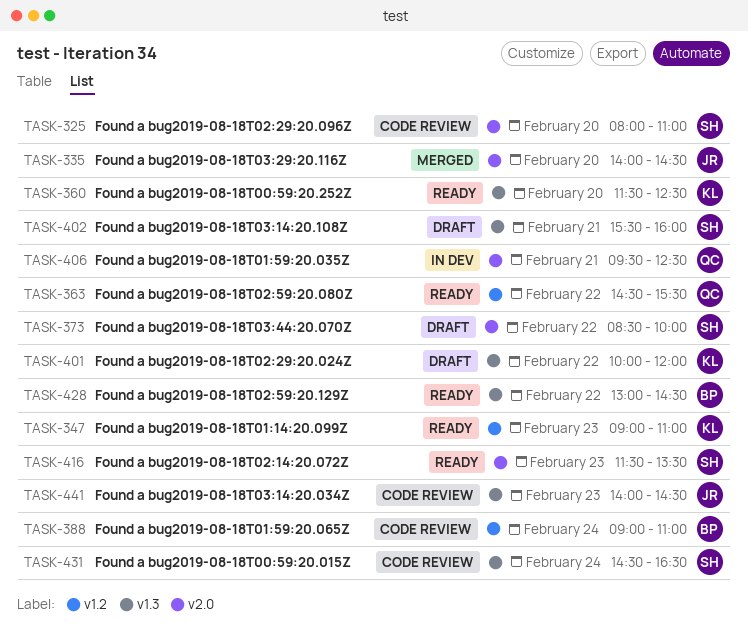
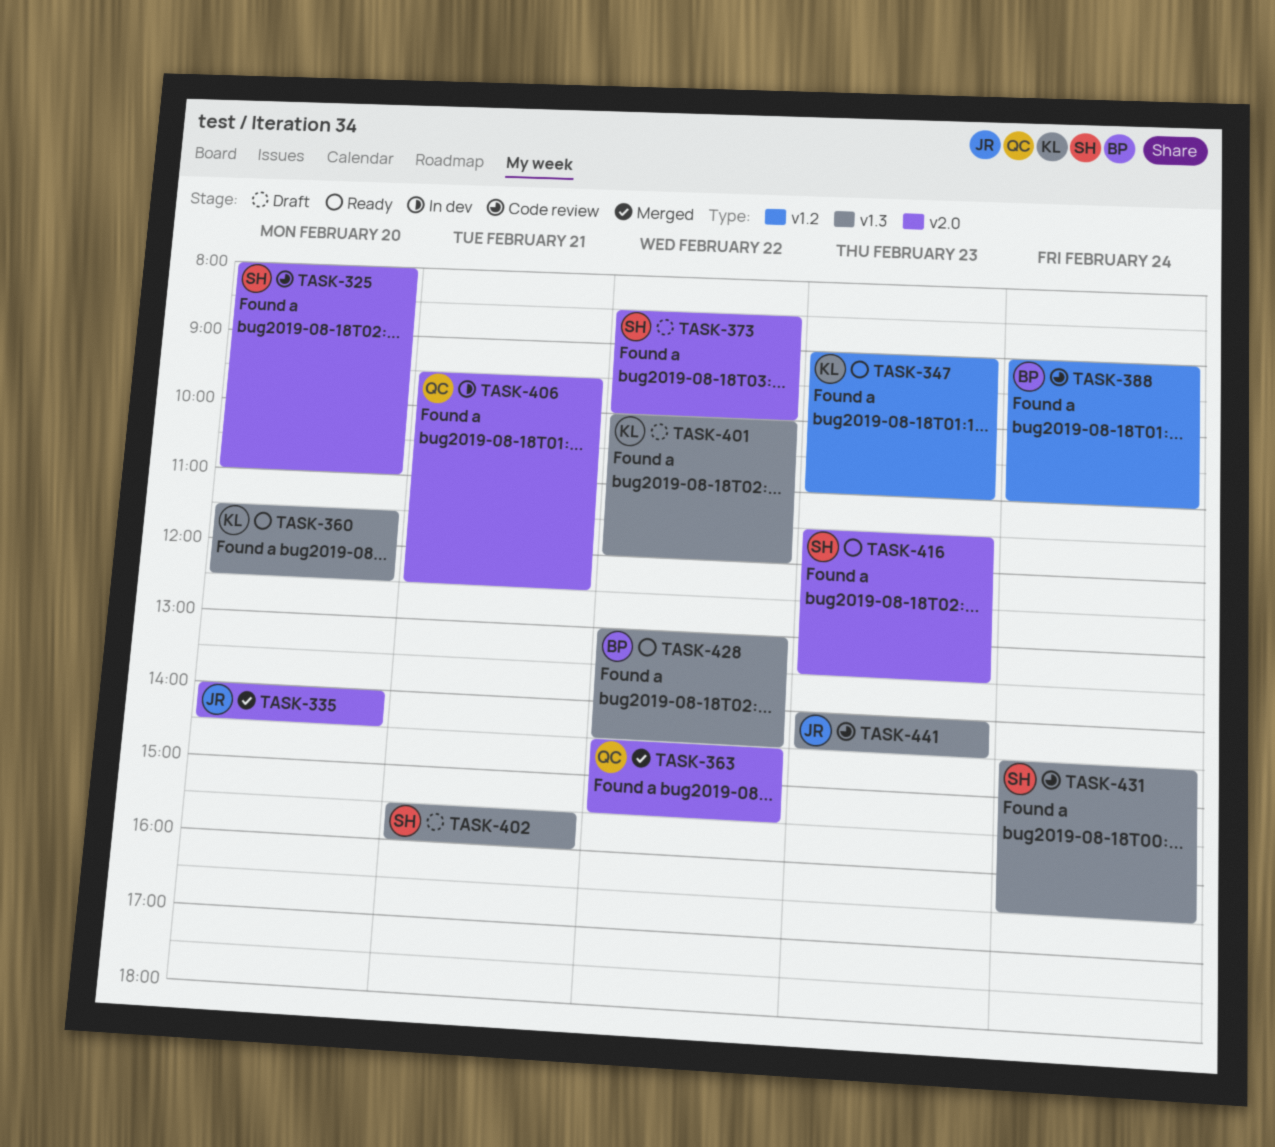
TASK-363, status: Ready -> Merged
TASK-363, label: v1.2 -> v2.0

